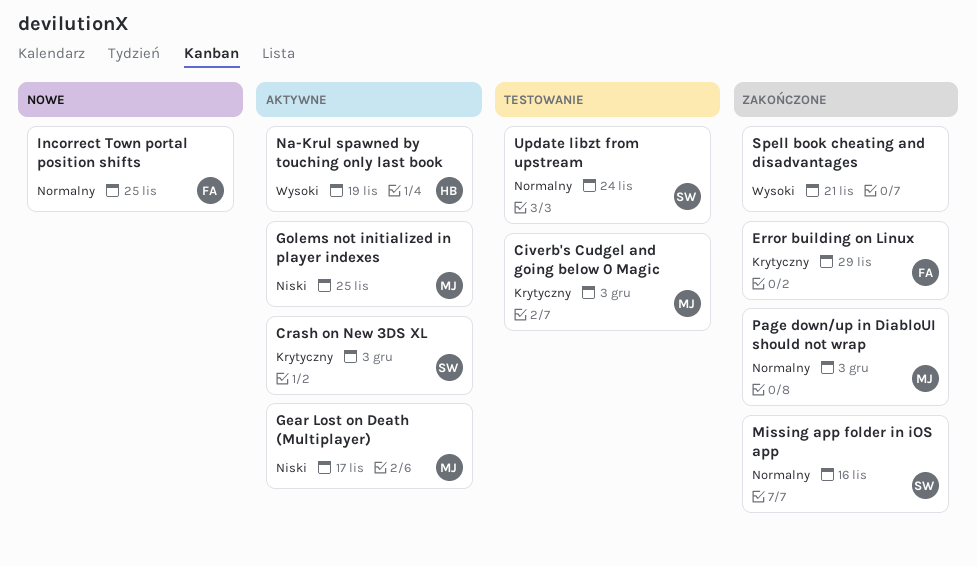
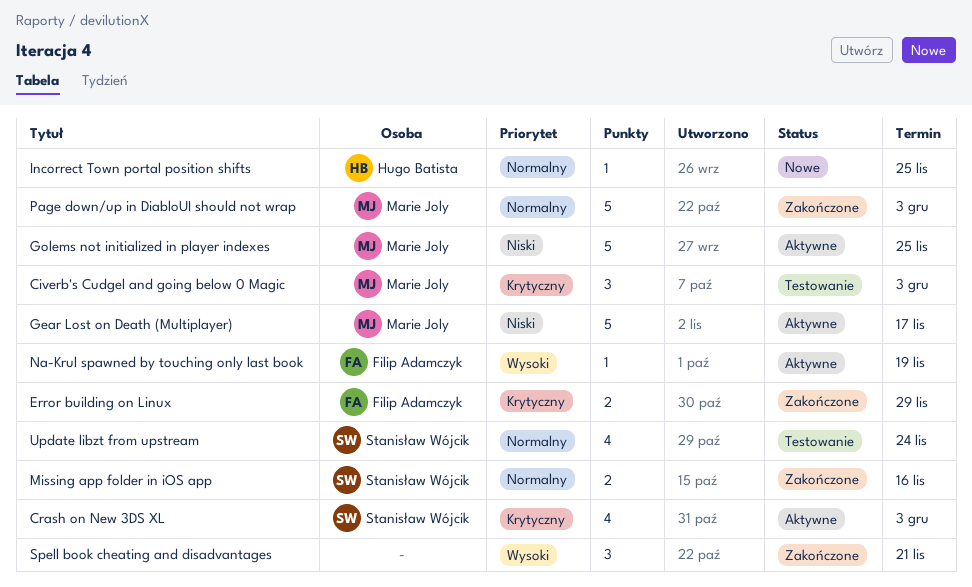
Incorrect Town portal position shifts, owner: Filip Adamczyk -> Hugo Batista
Na-Krul spawned by touching only last book, owner: Hugo Batista -> Filip Adamczyk

